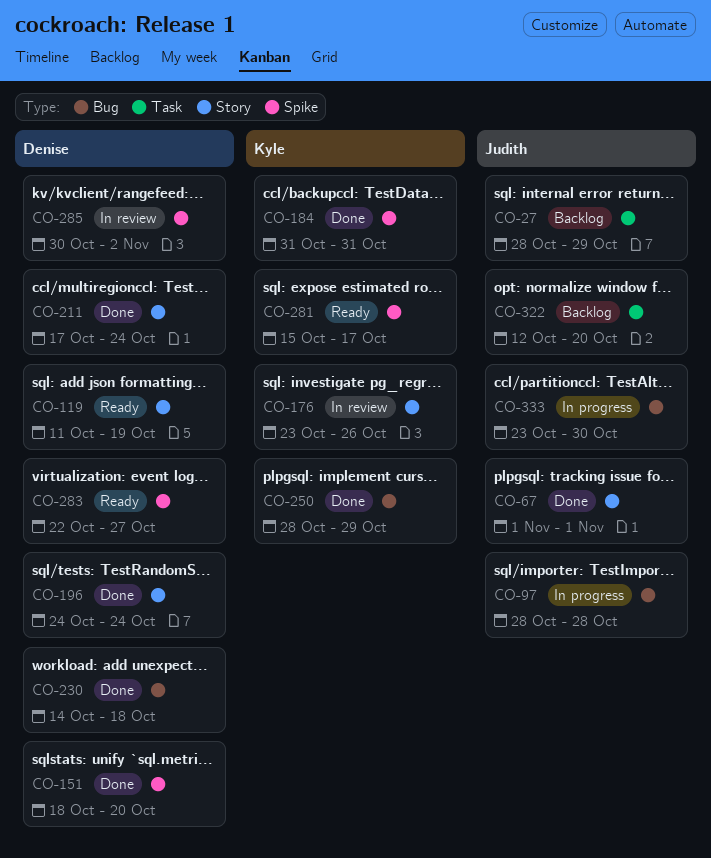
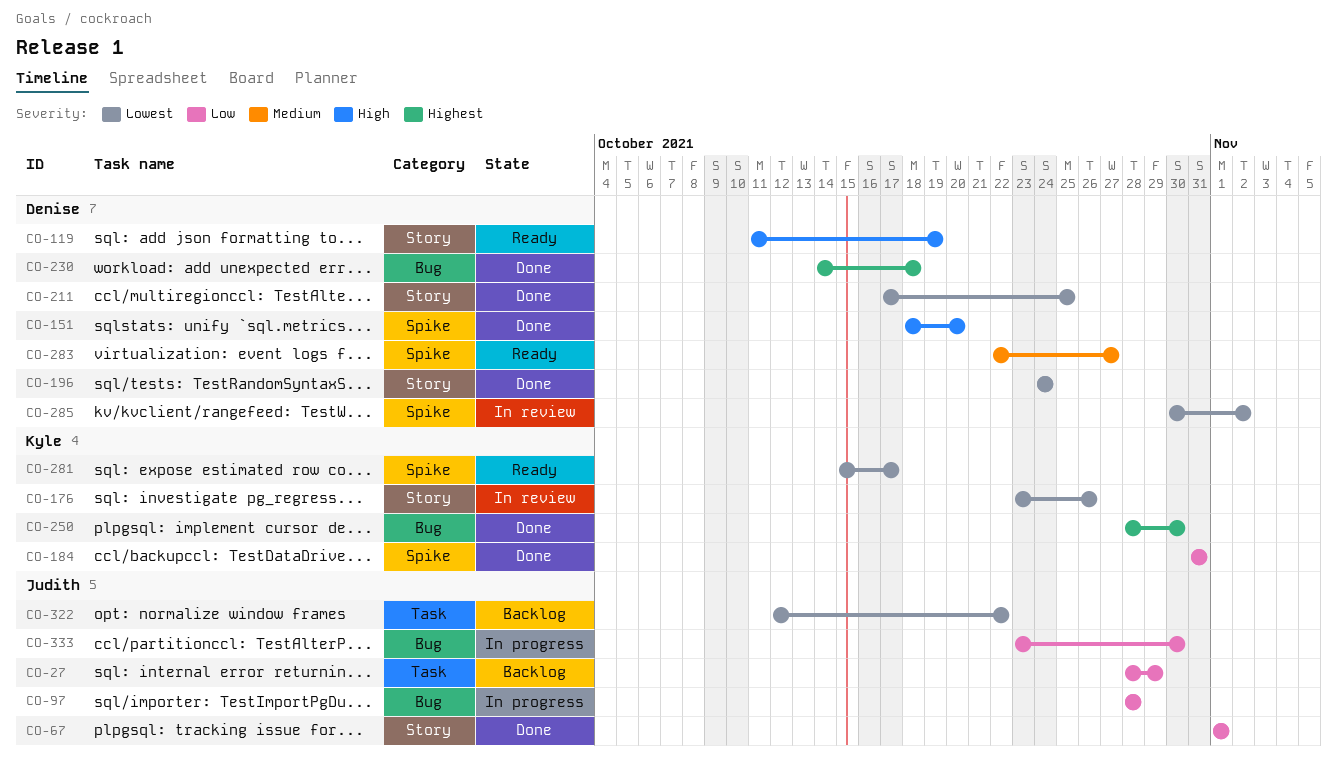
CO-211, due: Oct 24 -> Oct 25
CO-250, due: Oct 29 -> Oct 30
CO-322, due: Oct 20 -> Oct 22

